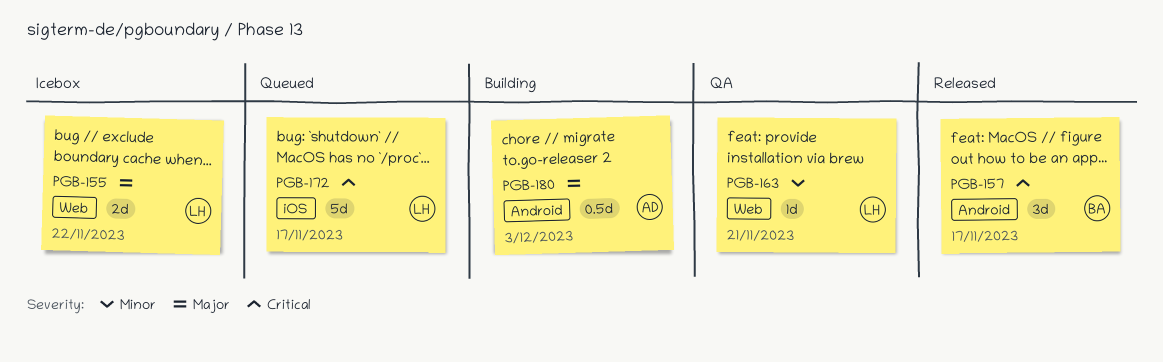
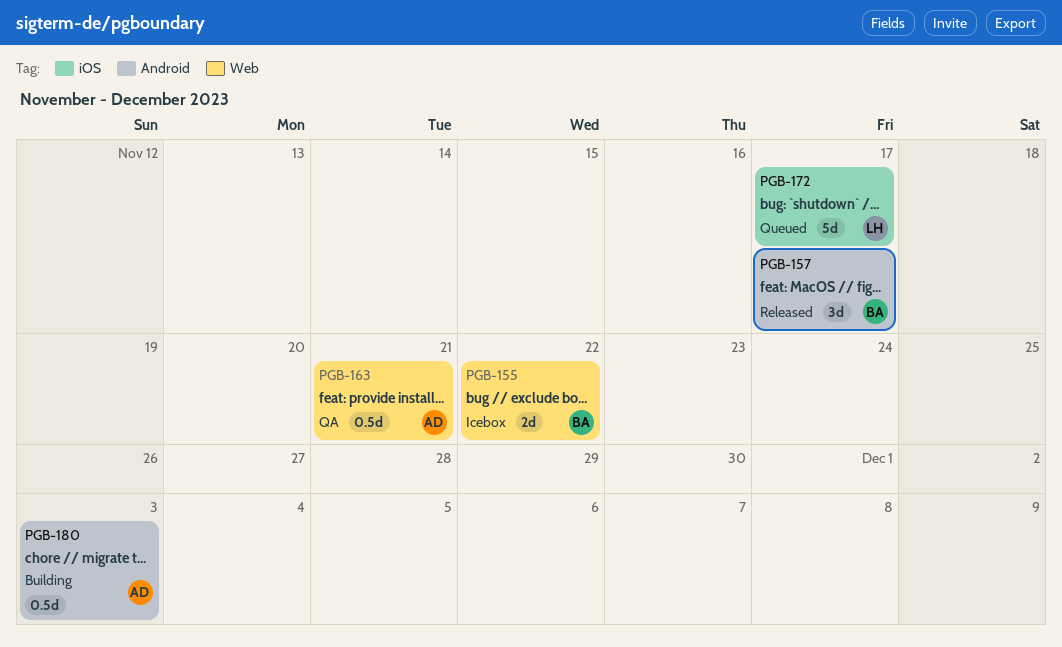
PGB-155, owner: LH -> BA
PGB-163, owner: LH -> AD
PGB-163, estimate: 1d -> 0.5d

